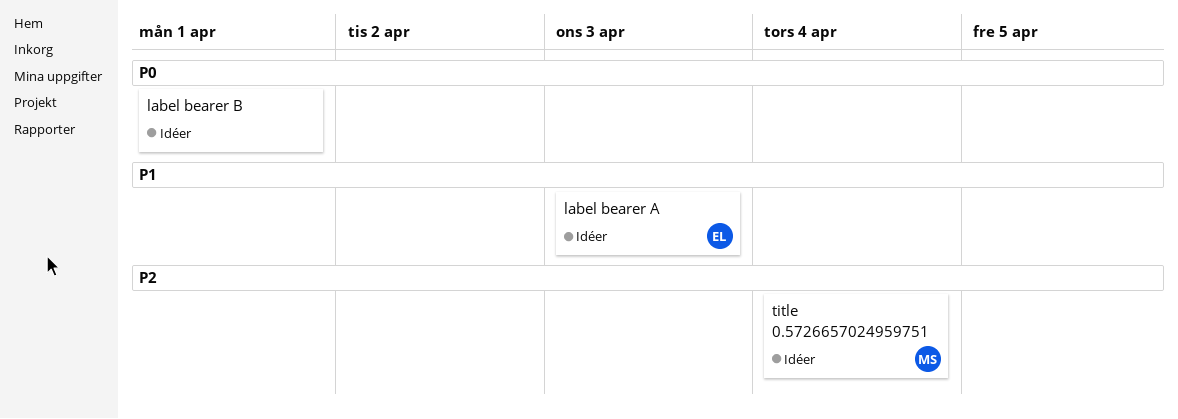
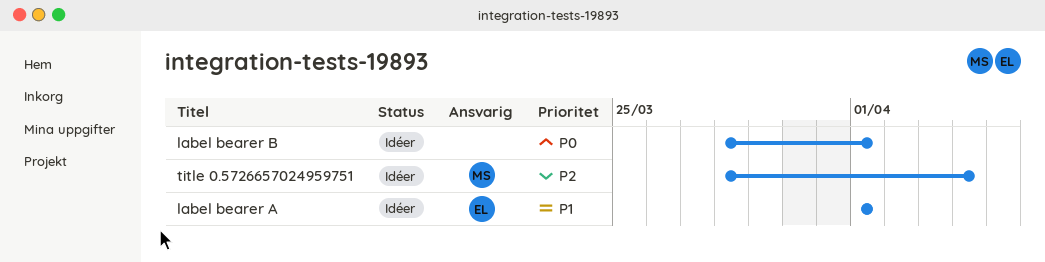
label bearer A, due: Apr 3 -> Apr 1

